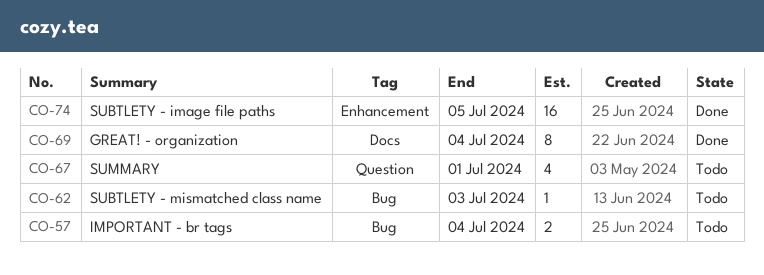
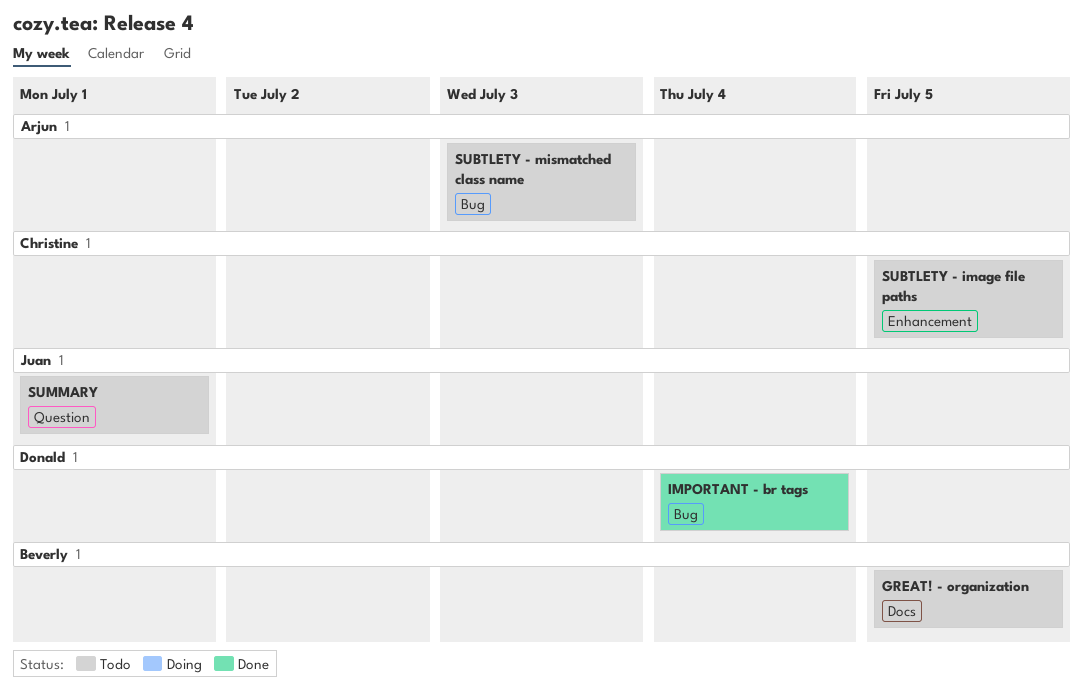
GREAT! - organization, status: Done -> Todo
GREAT! - organization, due: Jul 4 -> Jul 5
IMPORTANT - br tags, status: Todo -> Done
SUBTLETY - image file paths, status: Done -> Todo

